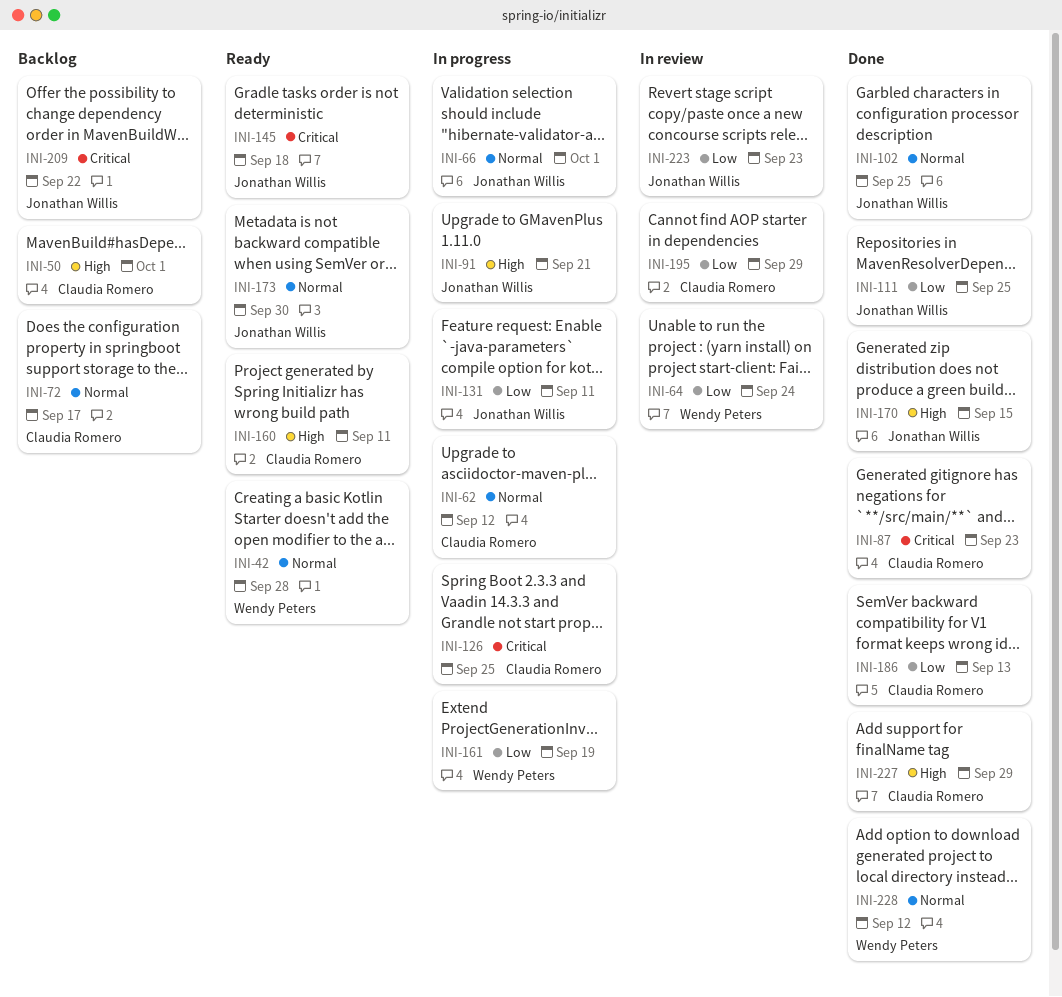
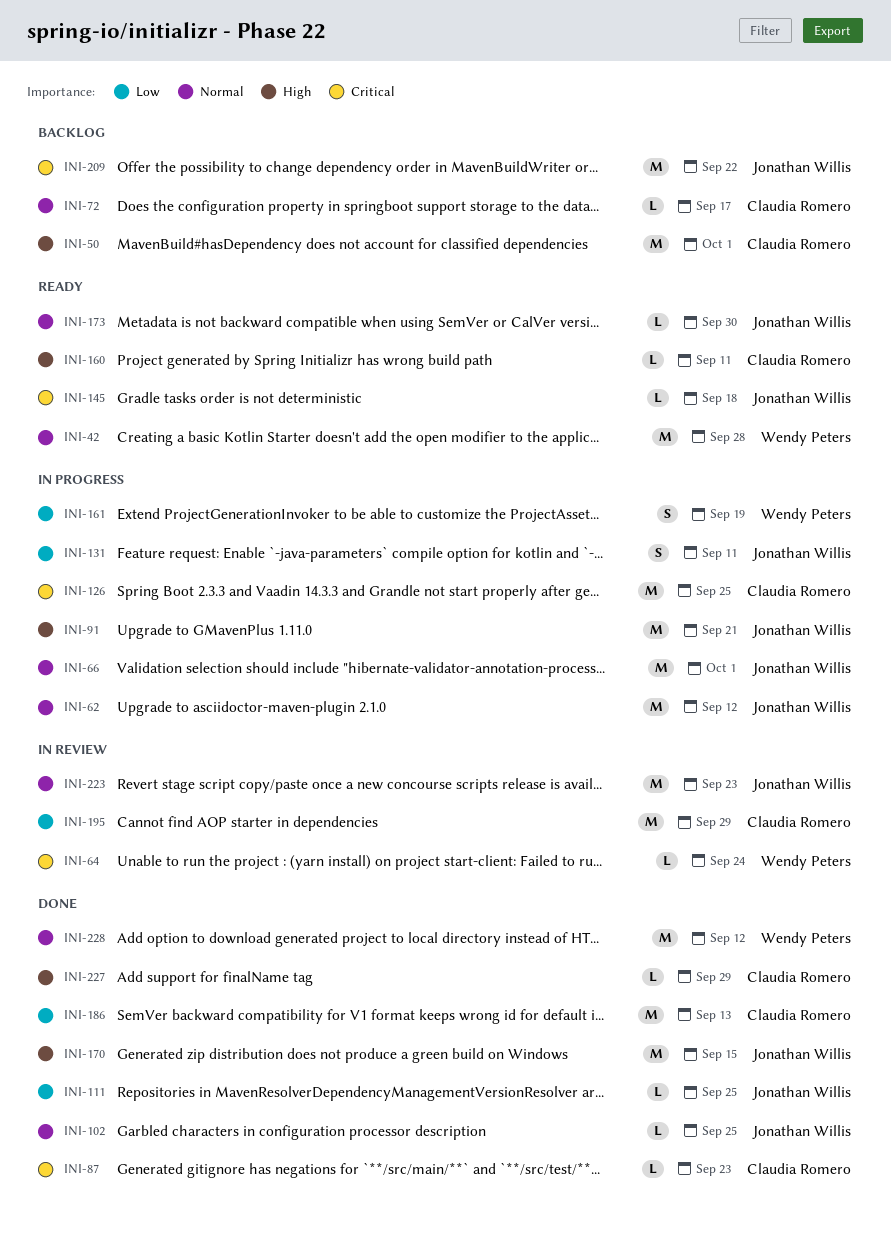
INI-62, owner: Claudia Romero -> Jonathan Willis
INI-64, priority: Low -> Critical
INI-223, priority: Low -> Normal

